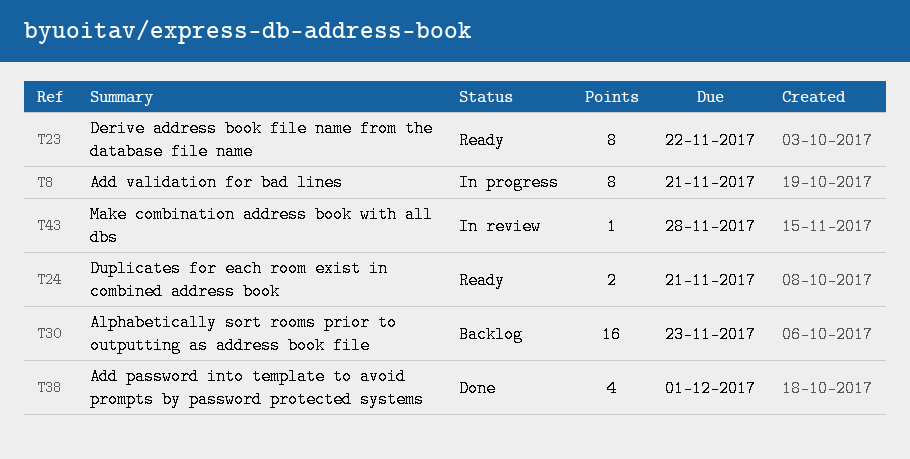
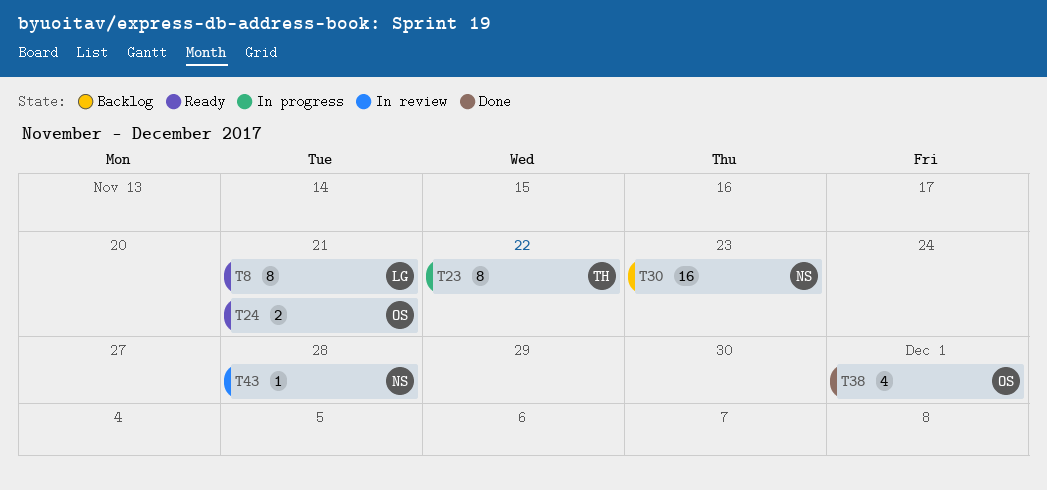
T8, status: In progress -> Ready
T23, status: Ready -> In progress

